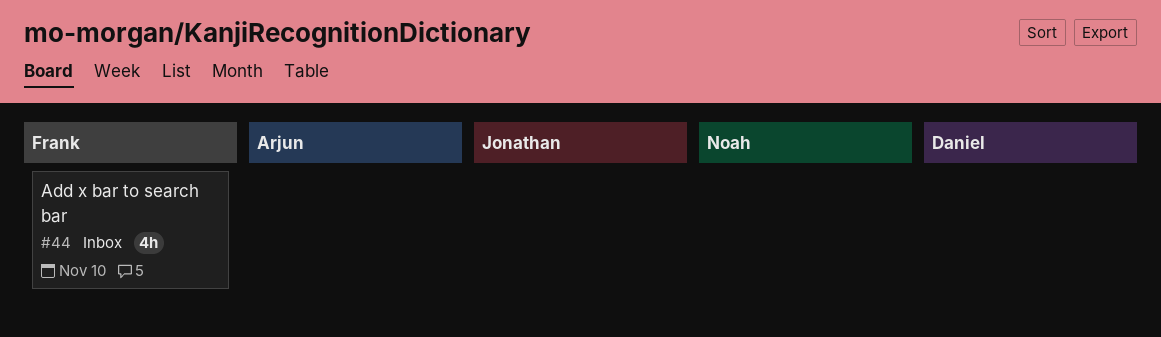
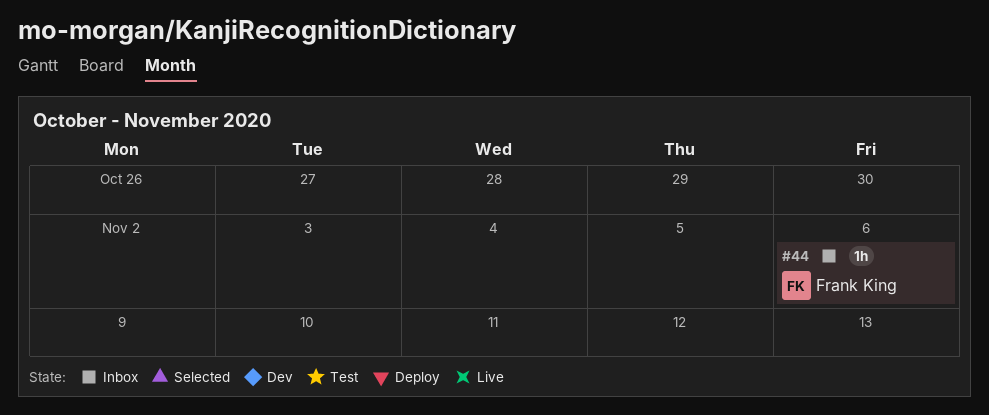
#44, estimate: 4h -> 1h
#44, due: Nov 10 -> Nov 6

